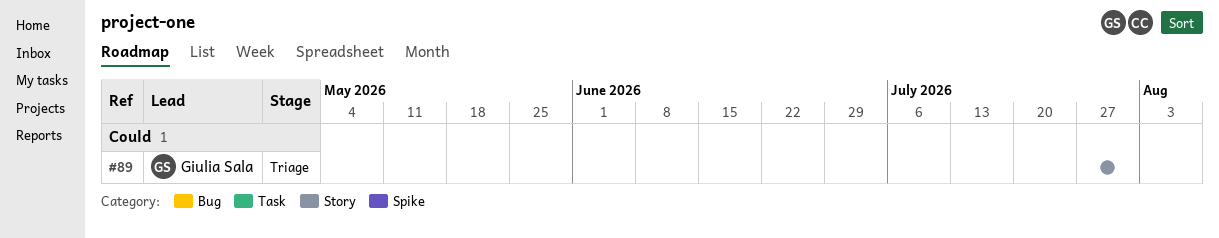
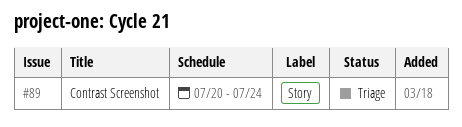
#89, start: Jul 27 -> Jul 20
#89, due: Jul 31 -> Jul 24

